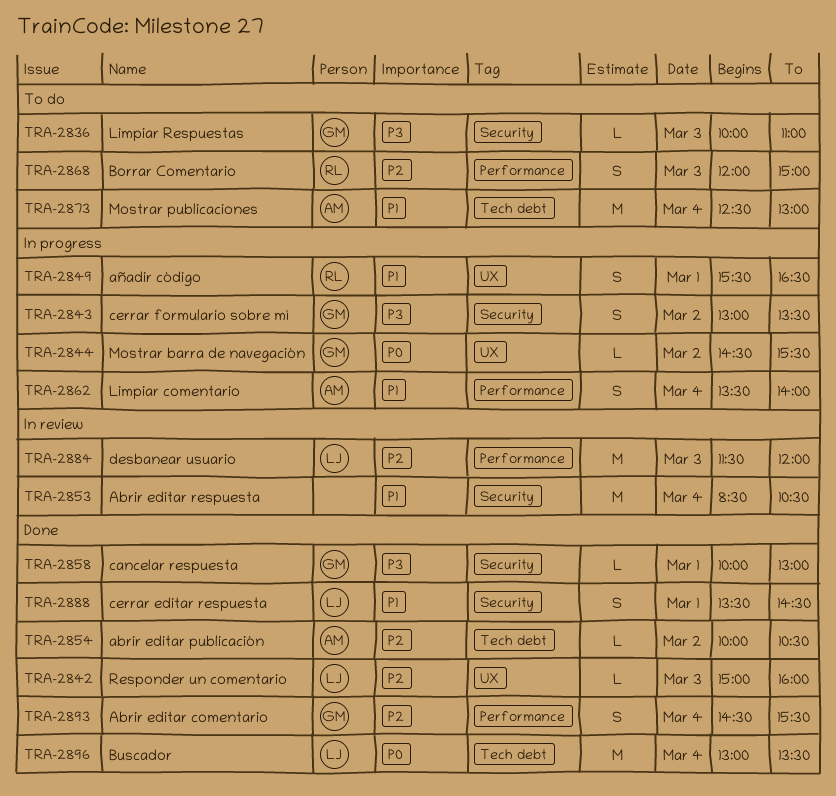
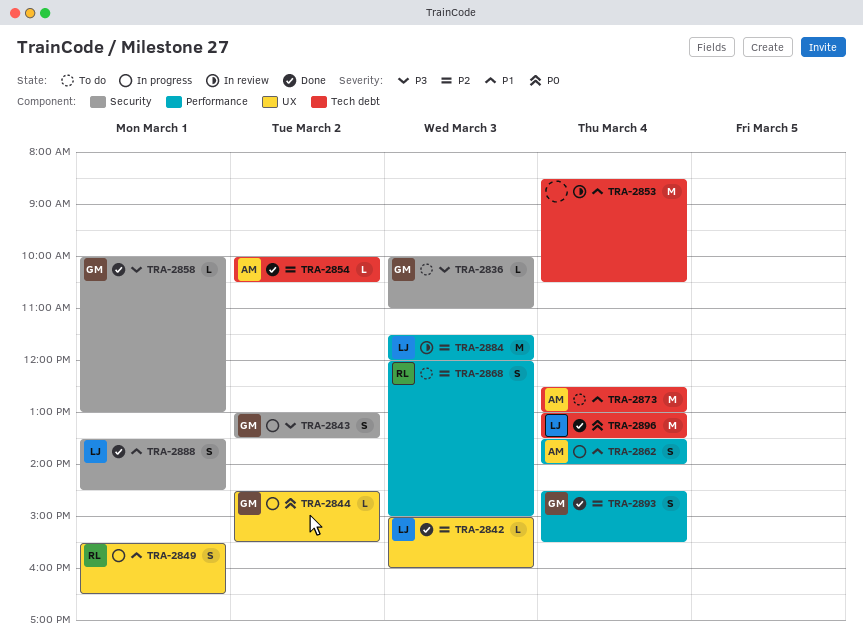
TRA-2853, label: Security -> Tech debt

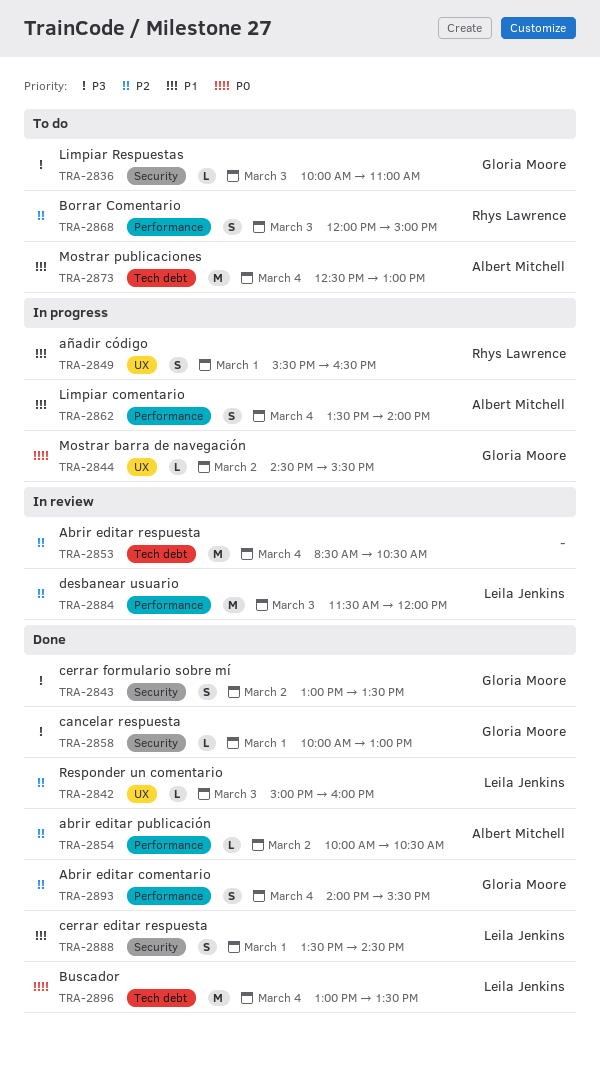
TRA-2843, status: In progress -> Done
TRA-2853, priority: P1 -> P2
TRA-2854, label: Tech debt -> Performance
TRA-2893, begins: 14:30 -> 14:00

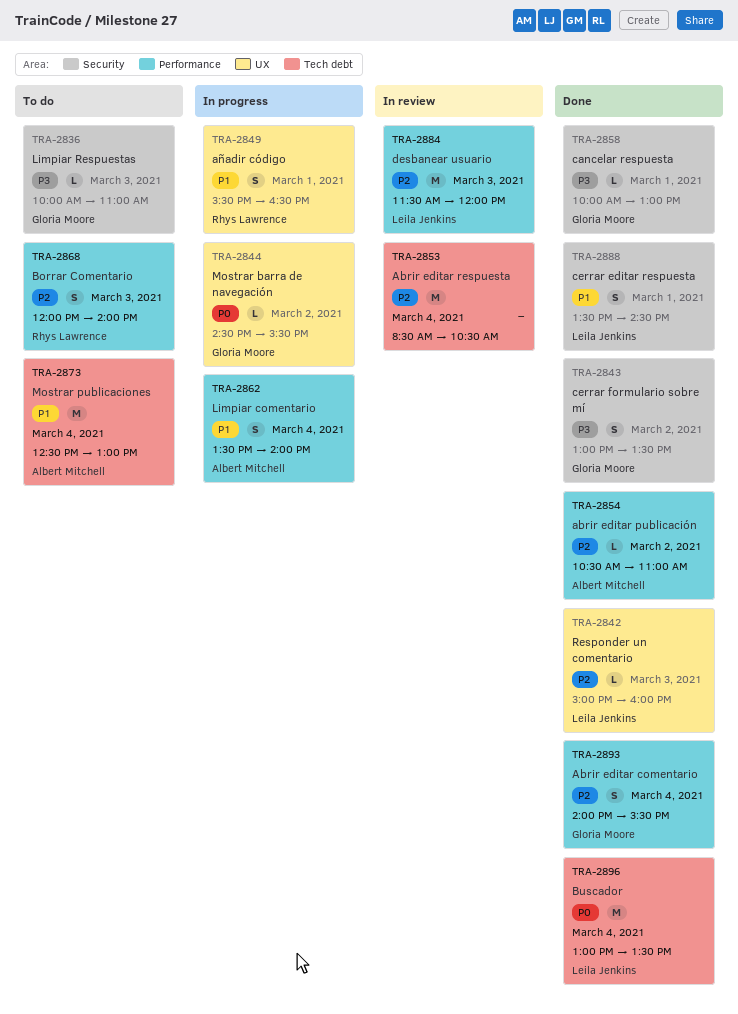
TRA-2854, begins: 10:00 -> 10:30
TRA-2854, ends: 10:30 -> 11:00
TRA-2868, ends: 15:00 -> 14:00

